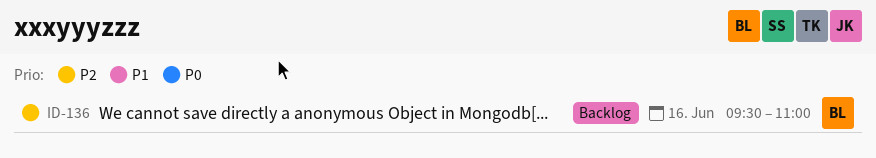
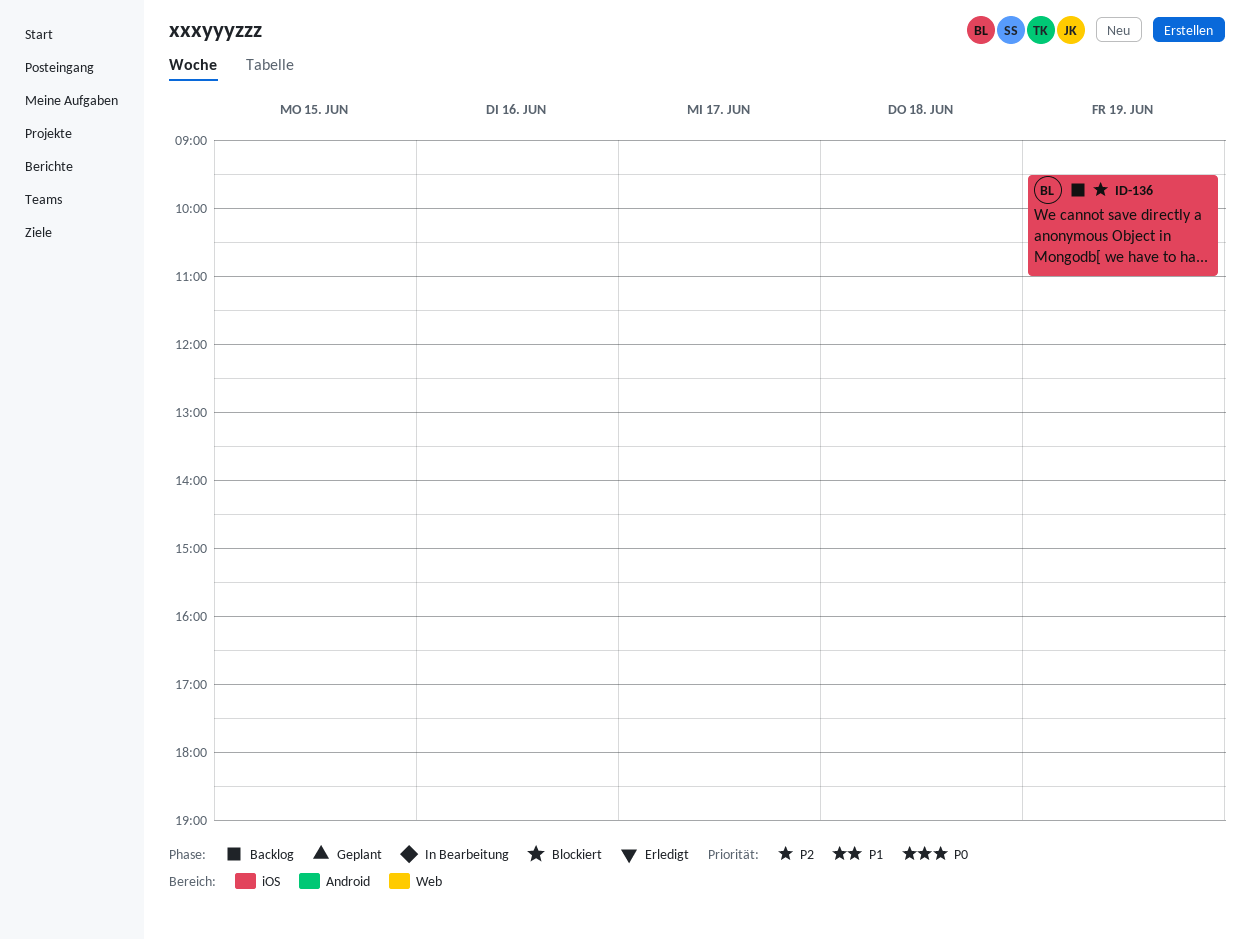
ID-136, day: Jun 16 -> Jun 19

